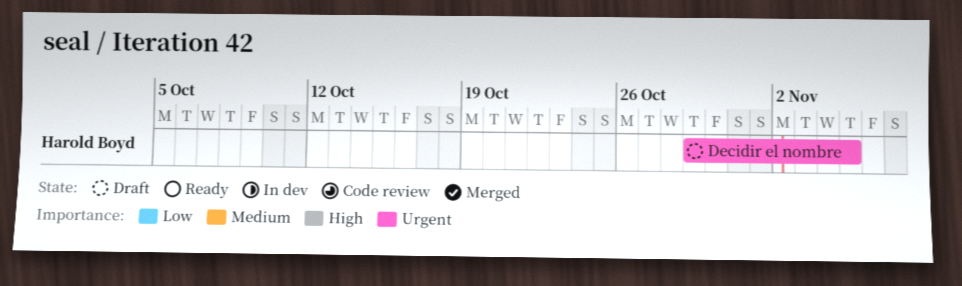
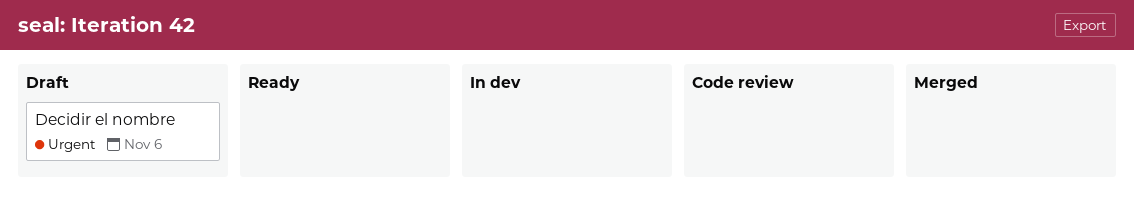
Decidir el nombre, due: Nov 5 -> Nov 6

